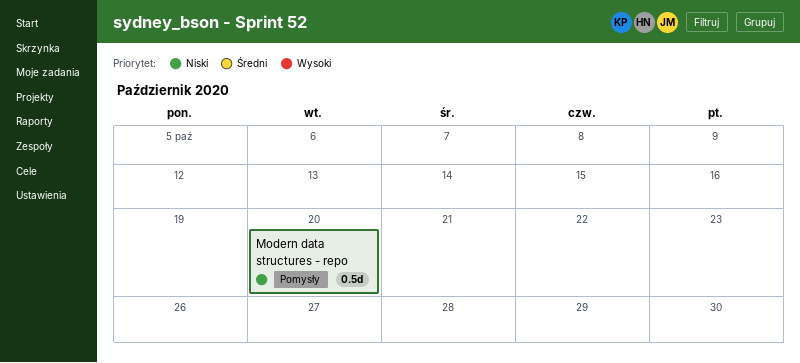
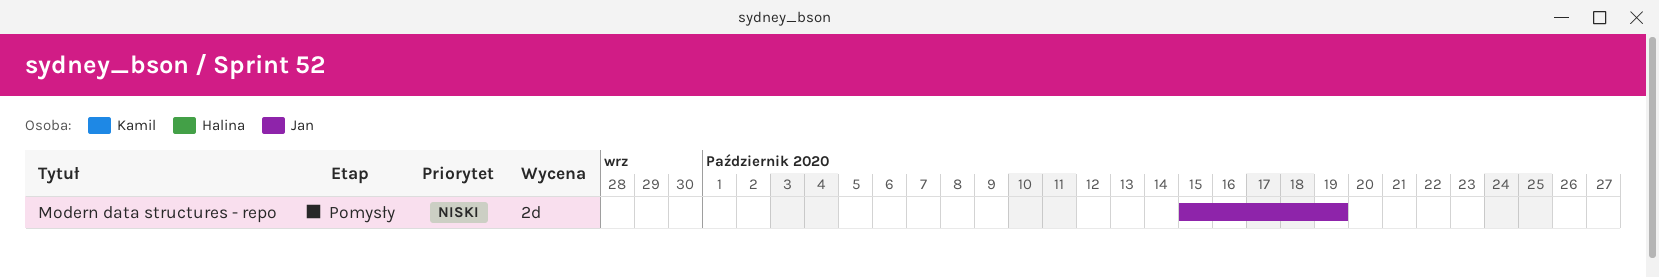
Modern data structures - repo, estimate: 0.5d -> 2d
Modern data structures - repo, due: Oct 20 -> Oct 19

